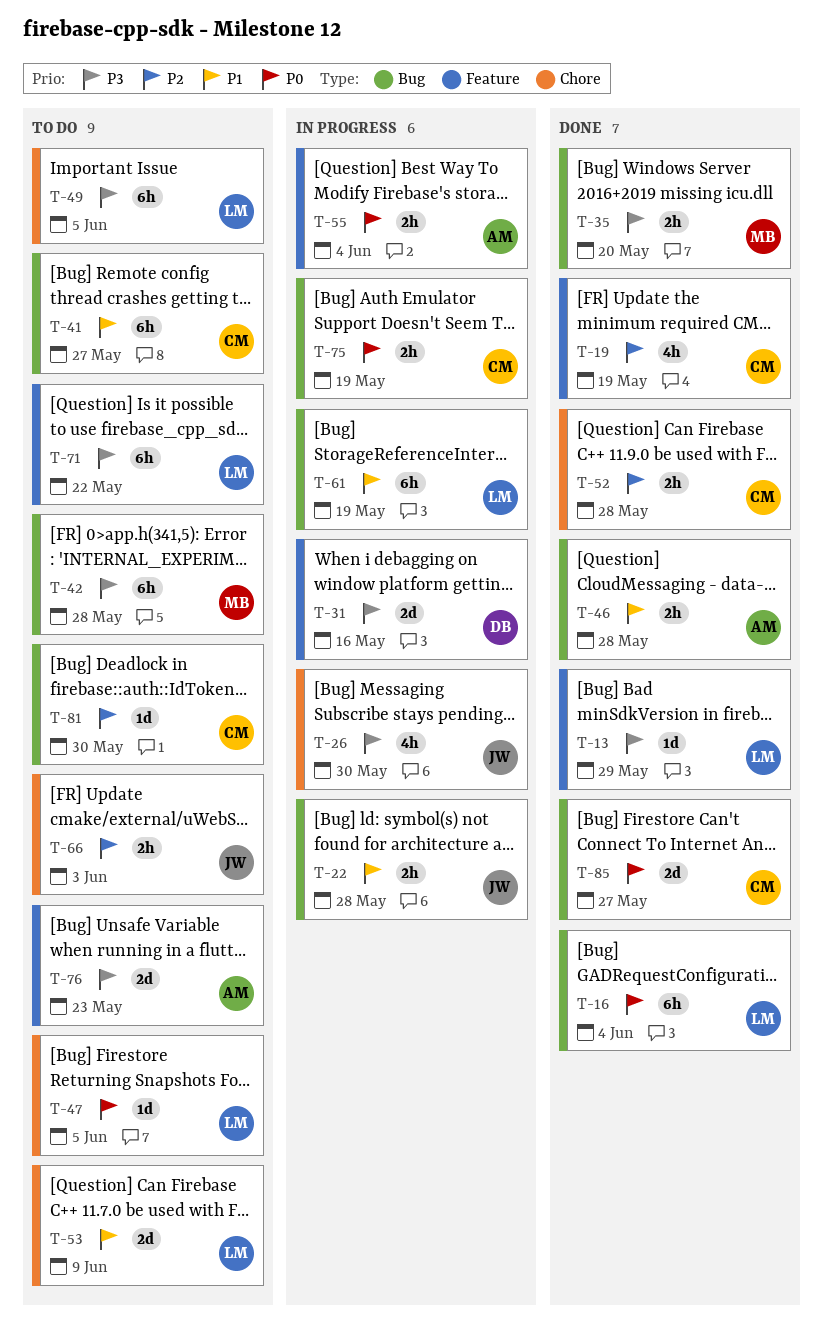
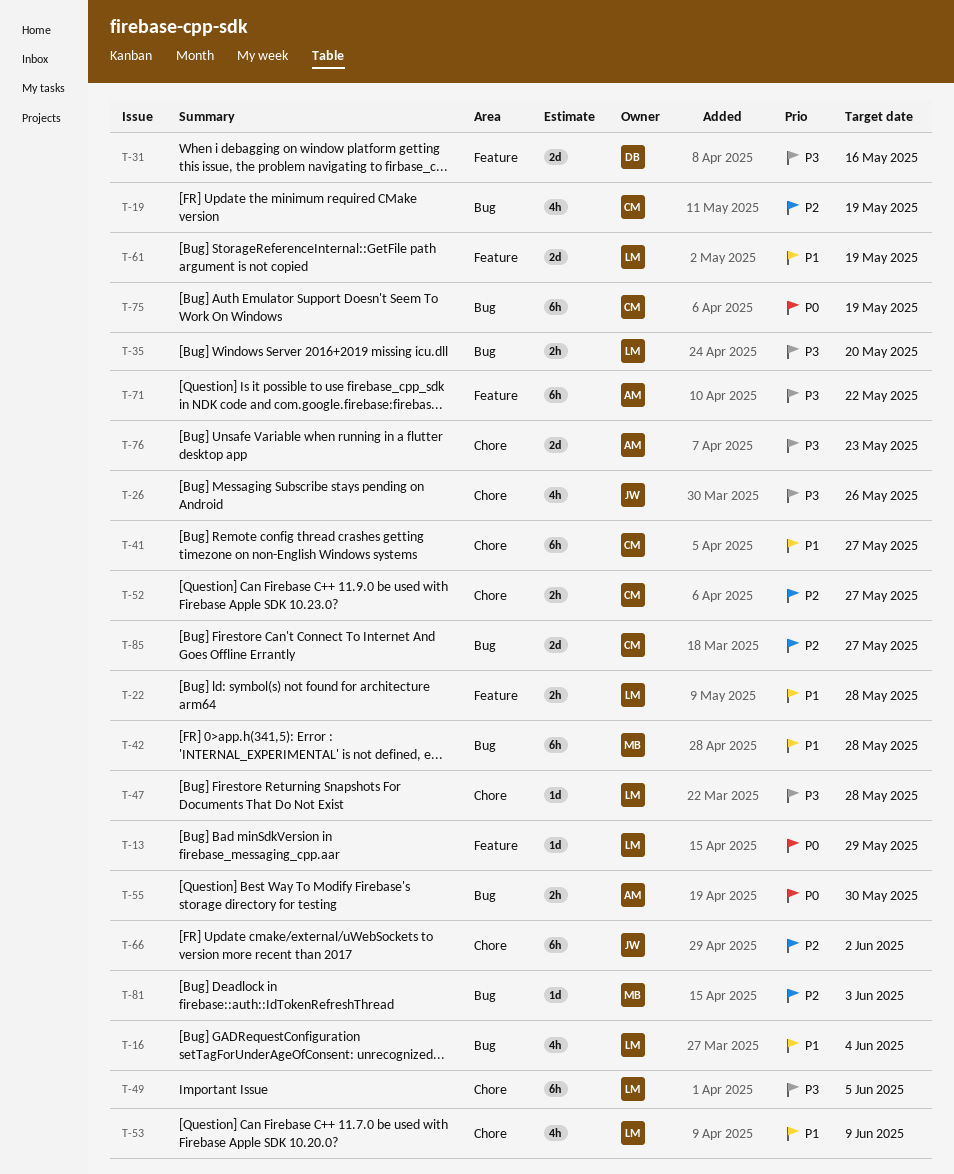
T-13, priority: P3 -> P0
T-16, priority: P0 -> P1
T-16, estimate: 6h -> 4h
T-19, label: Feature -> Bug
T-22, owner: JW -> LM
T-22, label: Bug -> Feature
T-26, due: May 30 -> May 26
T-35, owner: MB -> LM
T-41, label: Bug -> Chore
T-42, priority: P3 -> P1
T-46: present -> none
T-47, priority: P0 -> P3
T-47, due: Jun 5 -> May 28
T-52, due: May 28 -> May 27
T-53, estimate: 2d -> 4h
T-55, label: Feature -> Bug
T-55, due: Jun 4 -> May 30
T-61, label: Bug -> Feature
T-61, estimate: 6h -> 2d
T-66, estimate: 2h -> 6h
T-66, due: Jun 3 -> Jun 2
T-71, owner: LM -> AM
T-75, estimate: 2h -> 6h
T-76, label: Feature -> Chore
T-81, owner: CM -> MB
T-81, due: May 30 -> Jun 3
T-85, priority: P0 -> P2

